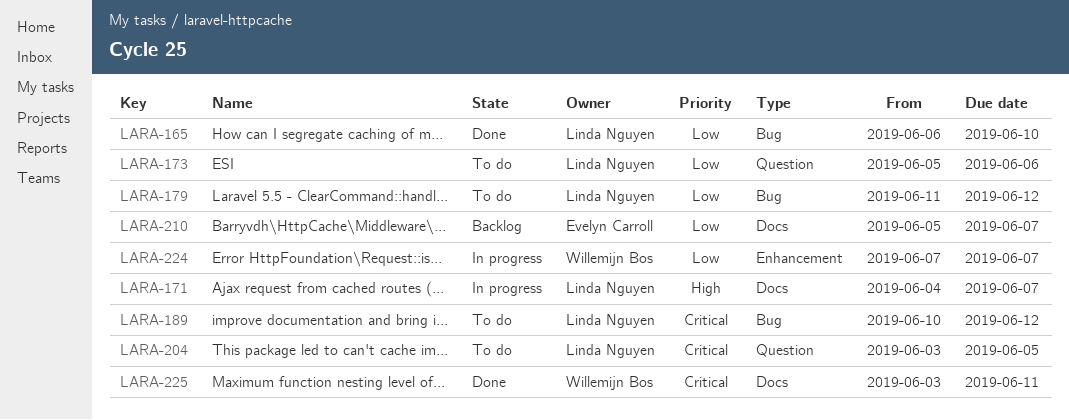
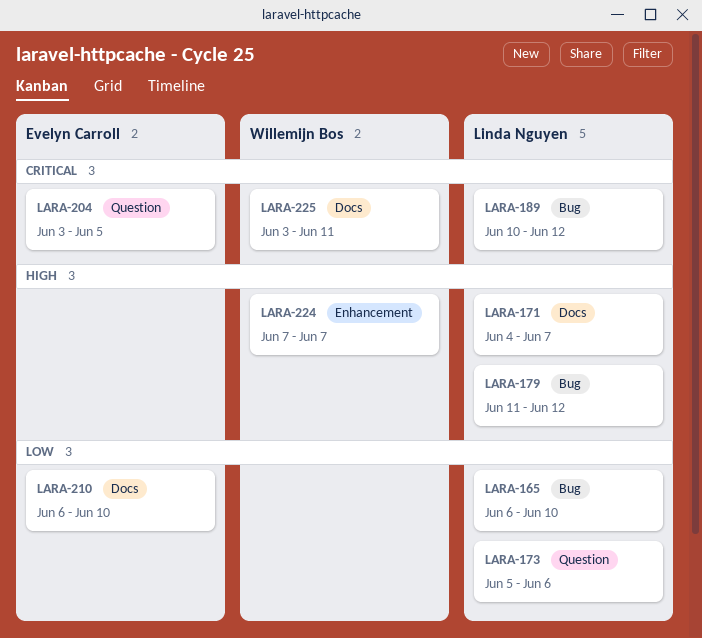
LARA-179, priority: Low -> High
LARA-204, owner: Linda Nguyen -> Evelyn Carroll
LARA-210, start: Jun 5 -> Jun 6
LARA-210, due: Jun 7 -> Jun 10
LARA-224, priority: Low -> High

